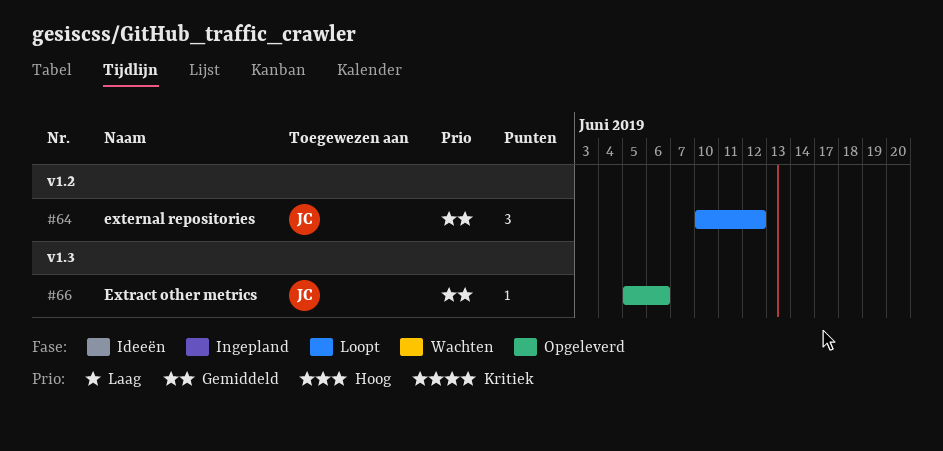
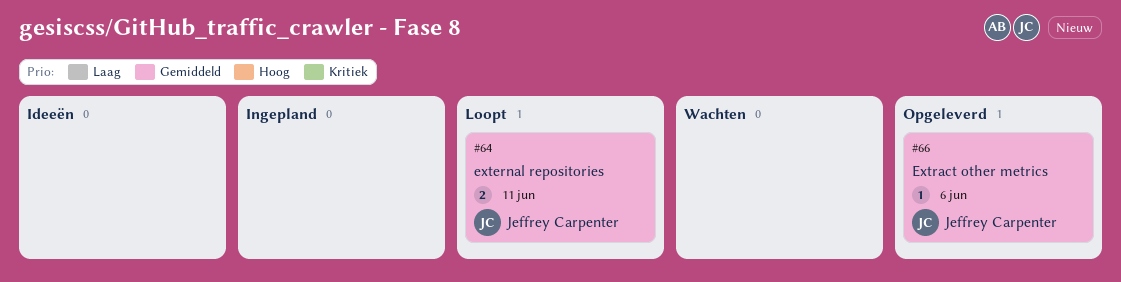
#64, estimate: 3 -> 2
#64, due: Jun 12 -> Jun 11

